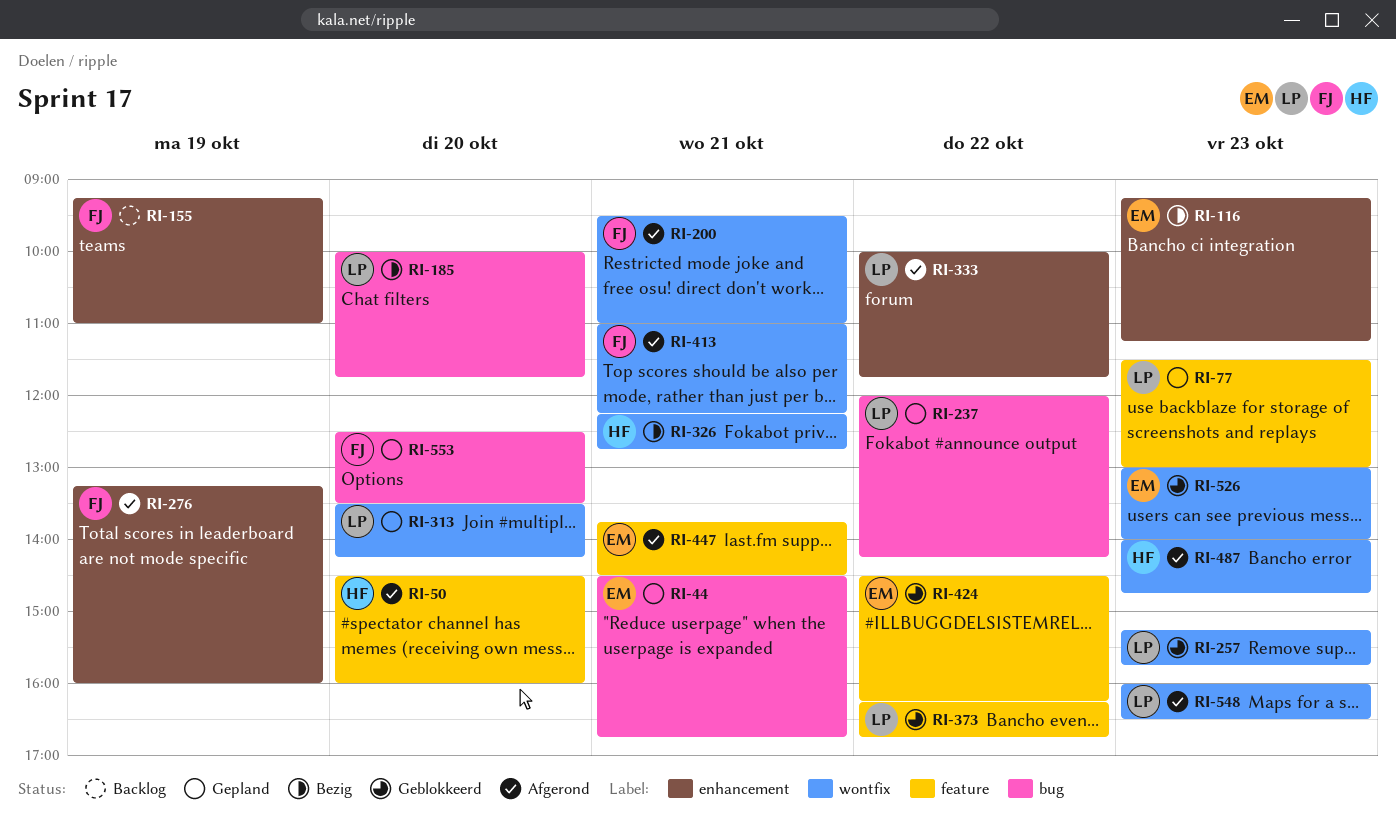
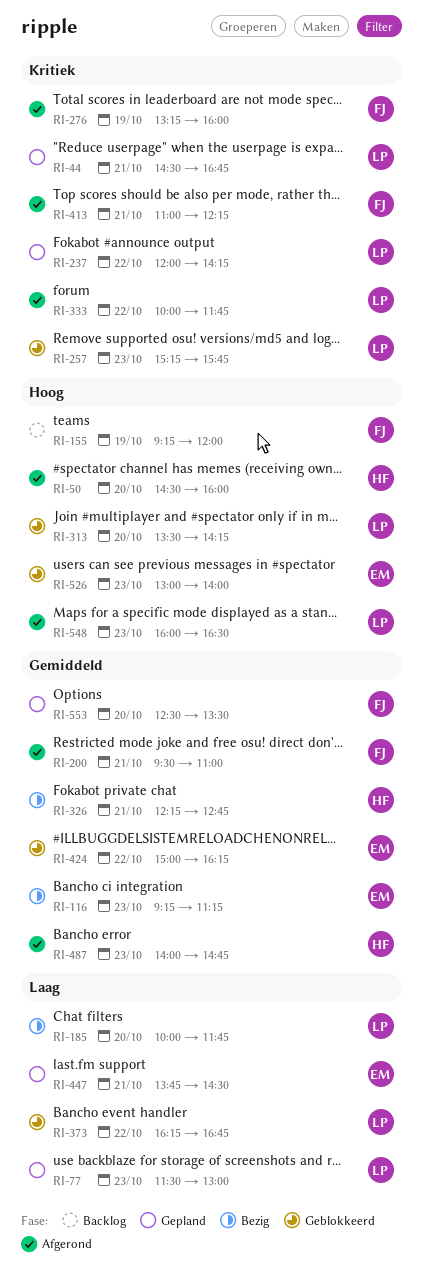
RI-44, owner: EM -> LP
RI-155, ends: 11:00 -> 12:00
RI-313, status: Gepland -> Geblokkeerd
RI-424, begins: 14:30 -> 15:00
RI-447, status: Afgerond -> Gepland

